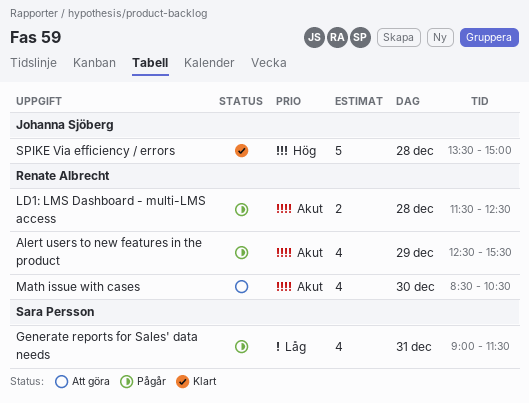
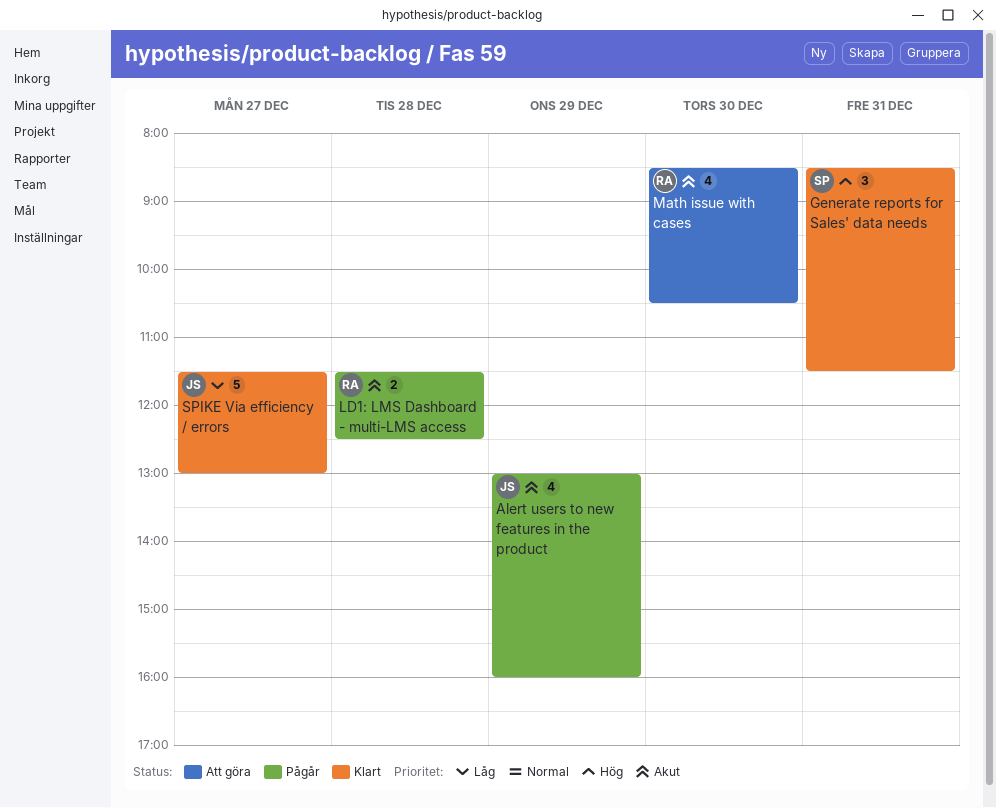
Alert users to new features in the product, owner: Renate Albrecht -> Johanna Sjöberg
Alert users to new features in the product, begins: 12:30 -> 13:00
Alert users to new features in the product, ends: 15:30 -> 16:00
Generate reports for Sales' data needs, status: Pågår -> Klart
Generate reports for Sales' data needs, priority: Låg -> Hög
Generate reports for Sales' data needs, estimate: 4 -> 3
Generate reports for Sales' data needs, begins: 09:00 -> 08:30
SPIKE Via efficiency / errors, priority: Hög -> Låg
SPIKE Via efficiency / errors, day: Dec 28 -> Dec 27
SPIKE Via efficiency / errors, begins: 13:30 -> 11:30
SPIKE Via efficiency / errors, ends: 15:00 -> 13:00

